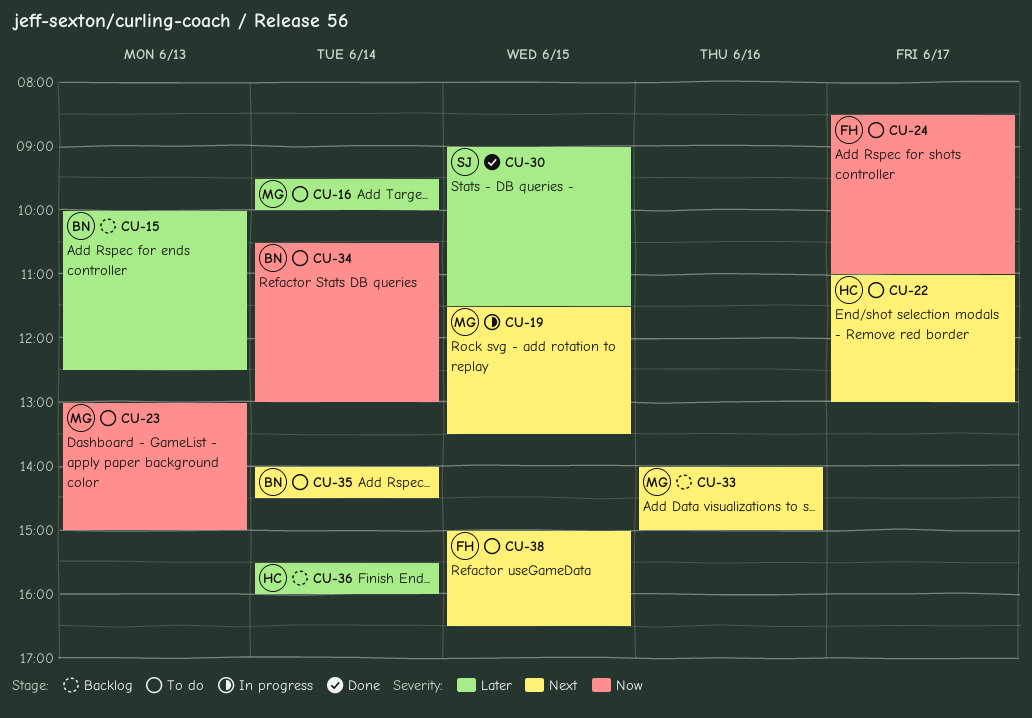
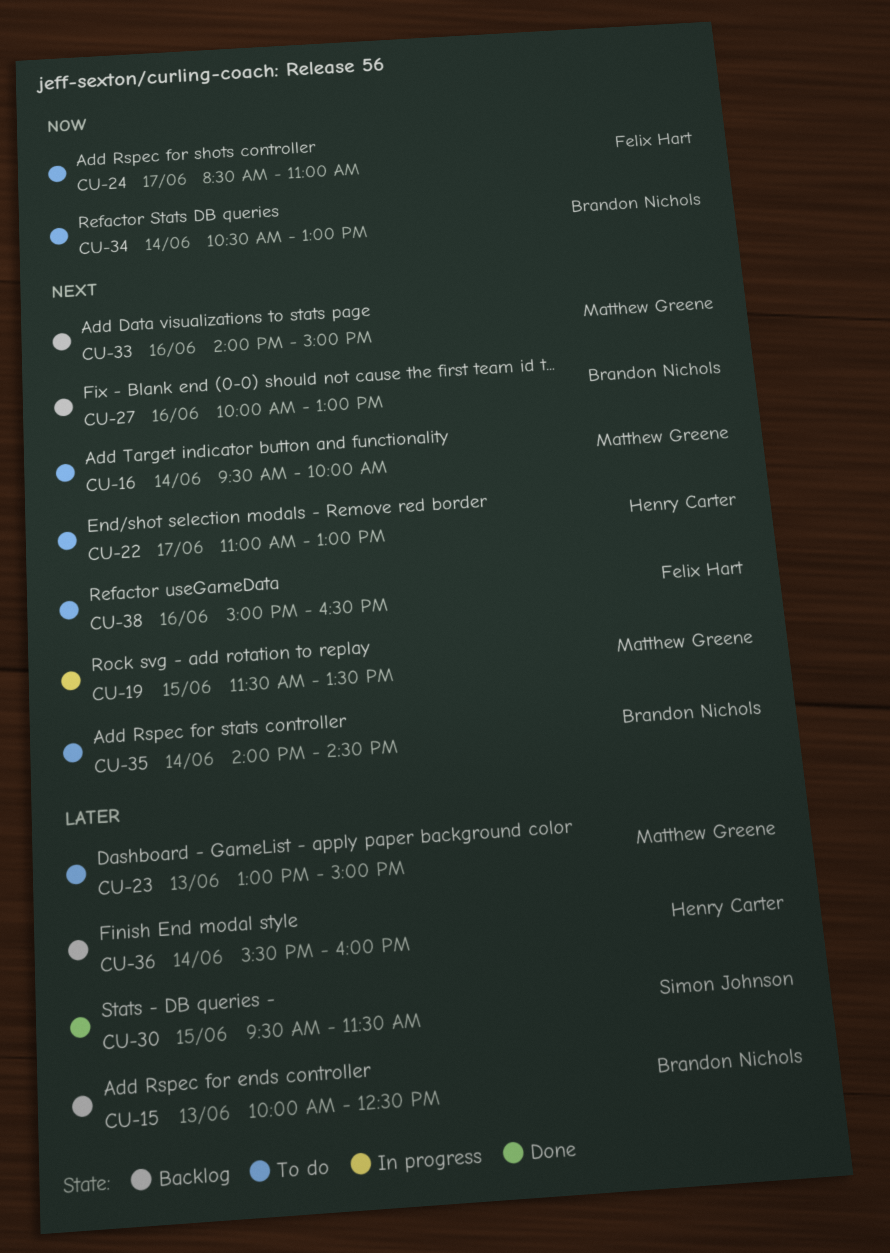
CU-16, priority: Later -> Next
CU-23, priority: Now -> Later
CU-27: none -> present
CU-30, begins: 09:00 -> 09:30
CU-38, day: Jun 15 -> Jun 16

